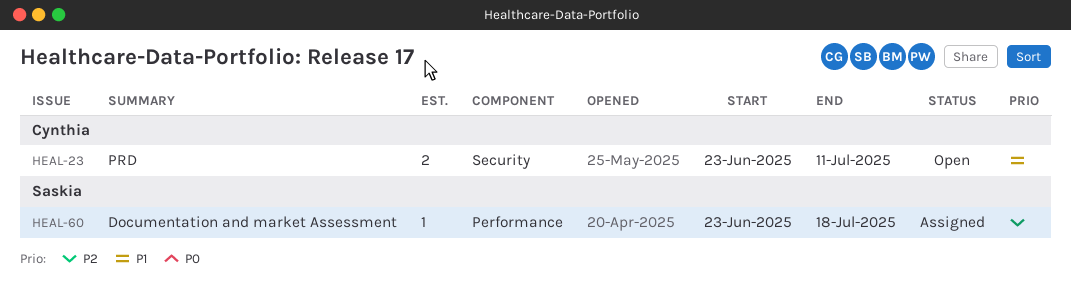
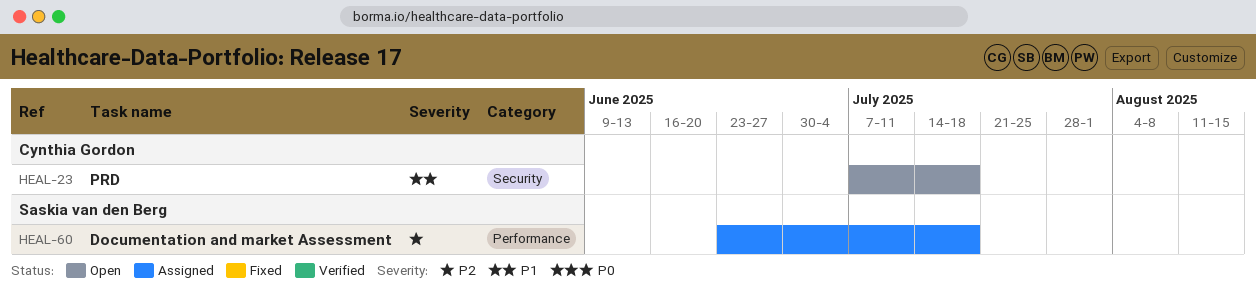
HEAL-23, start: Jun 23 -> Jul 7
HEAL-23, due: Jul 11 -> Jul 18

